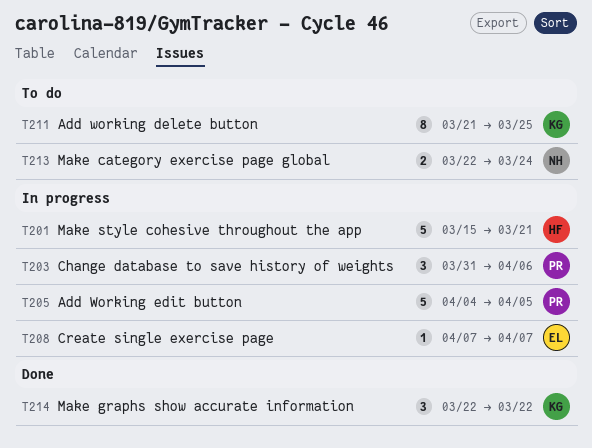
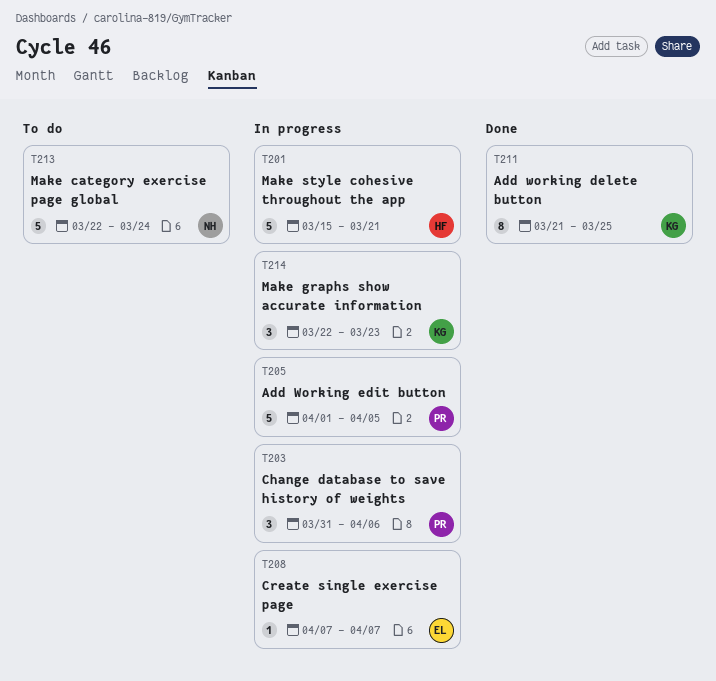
T205, start: Apr 4 -> Apr 1
T211, status: To do -> Done
T213, estimate: 2 -> 5
T214, status: Done -> In progress
T214, due: Mar 22 -> Mar 23

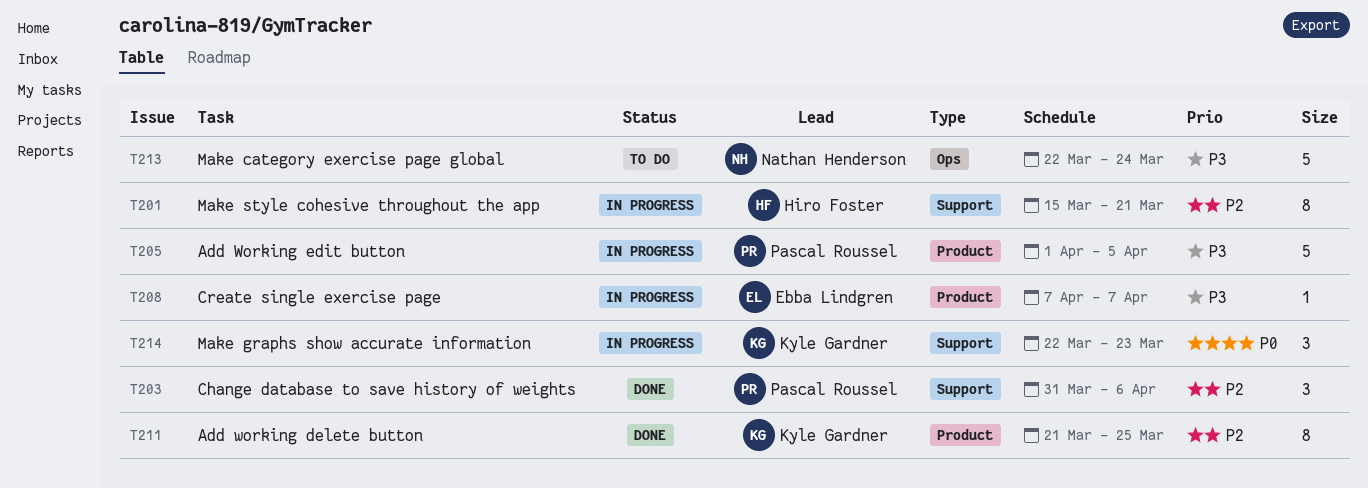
T201, estimate: 5 -> 8
T203, status: In progress -> Done

